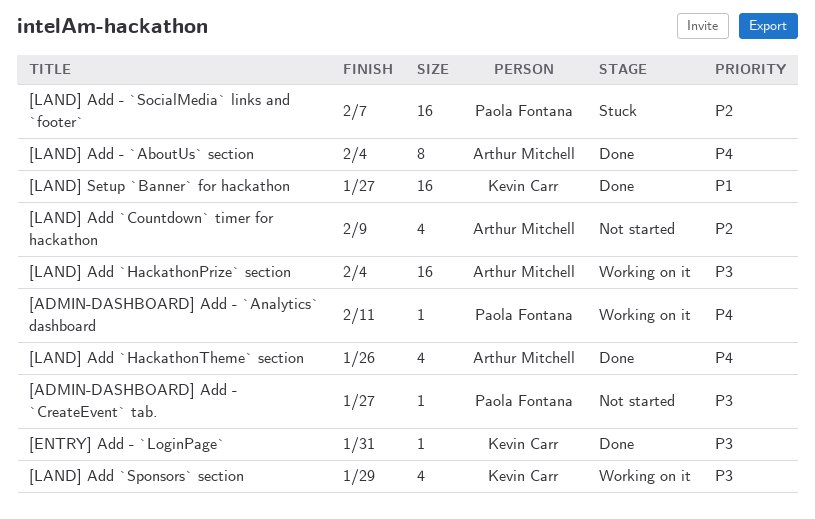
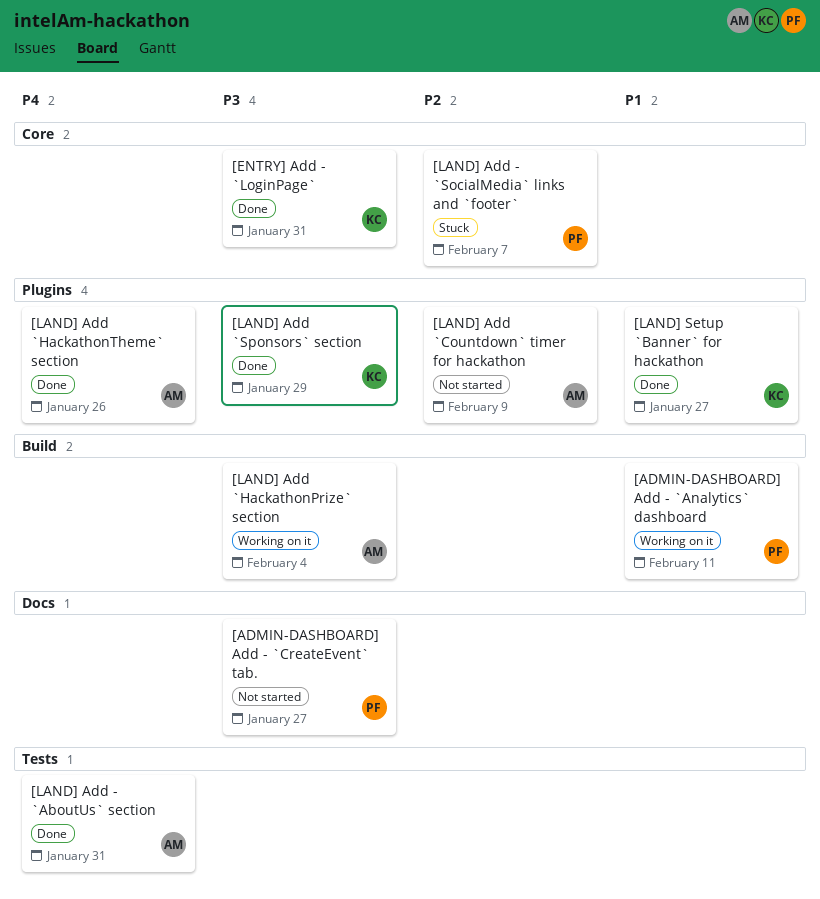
[ADMIN-DASHBOARD] Add - `Analytics` dashboard, priority: P4 -> P1
[LAND] Add - `AboutUs` section, due: Feb 4 -> Jan 31
[LAND] Add `Sponsors` section, status: Working on it -> Done

